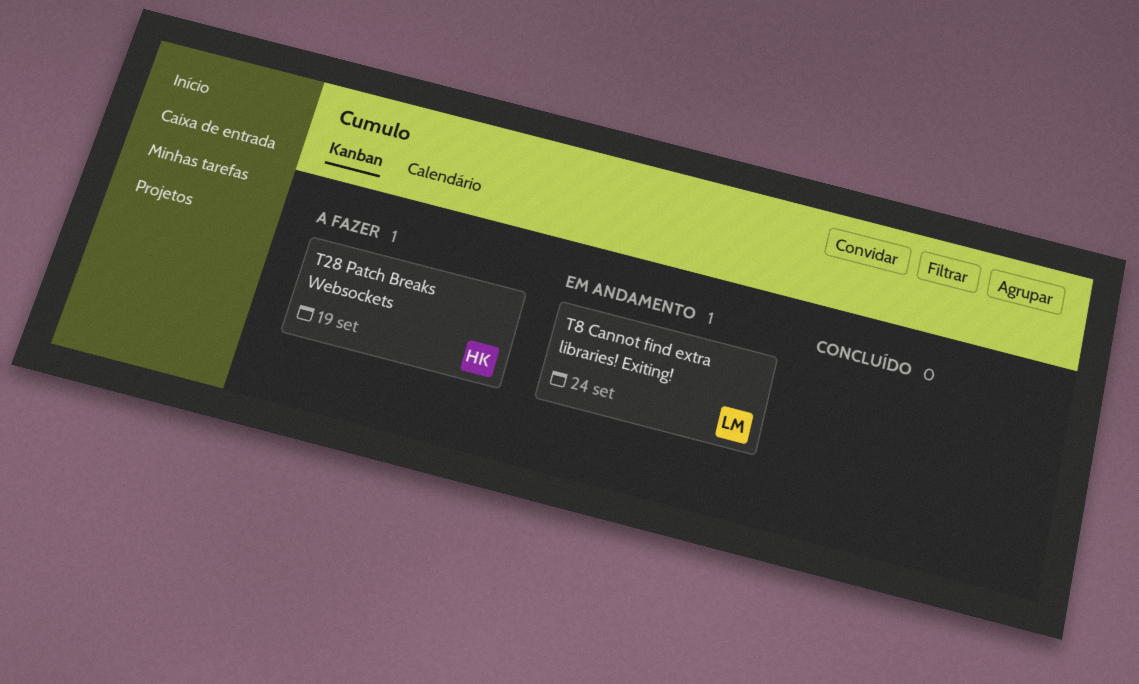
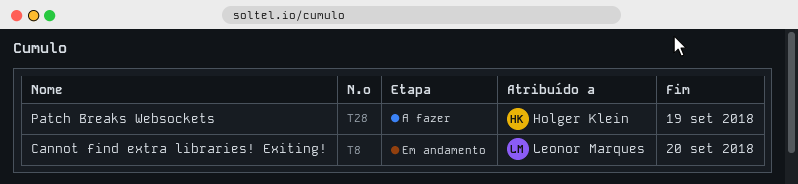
T8, due: Sep 24 -> Sep 20

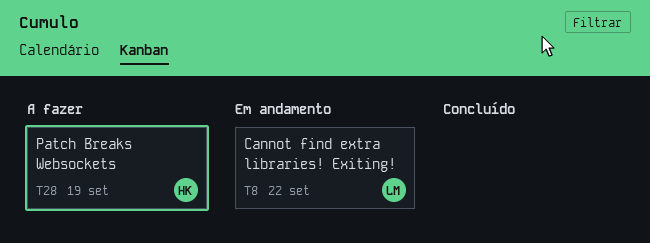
T8, due: Sep 20 -> Sep 22

